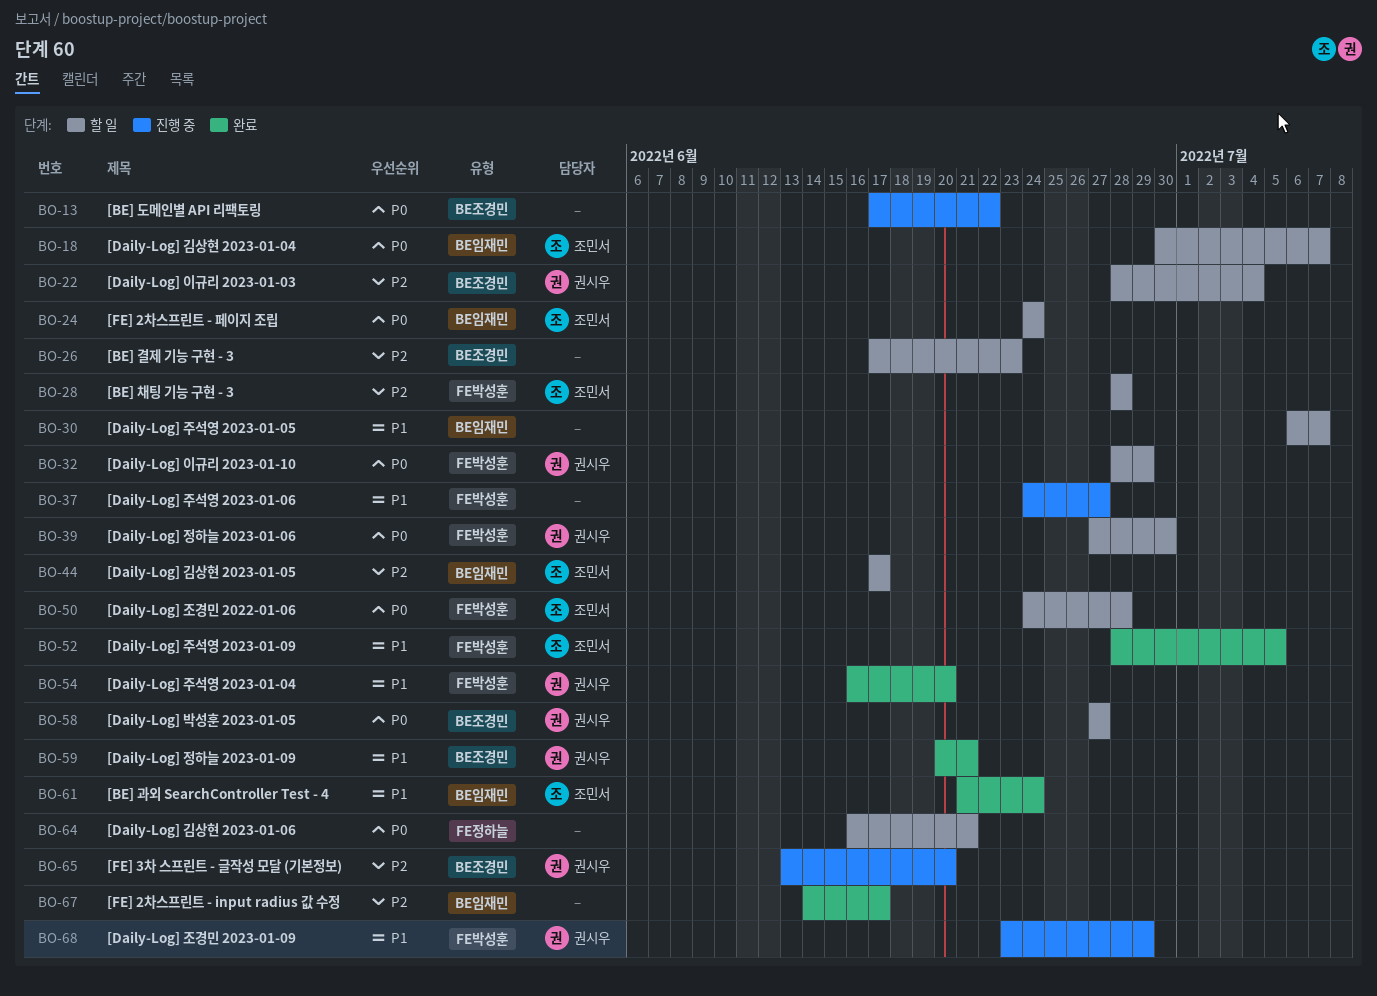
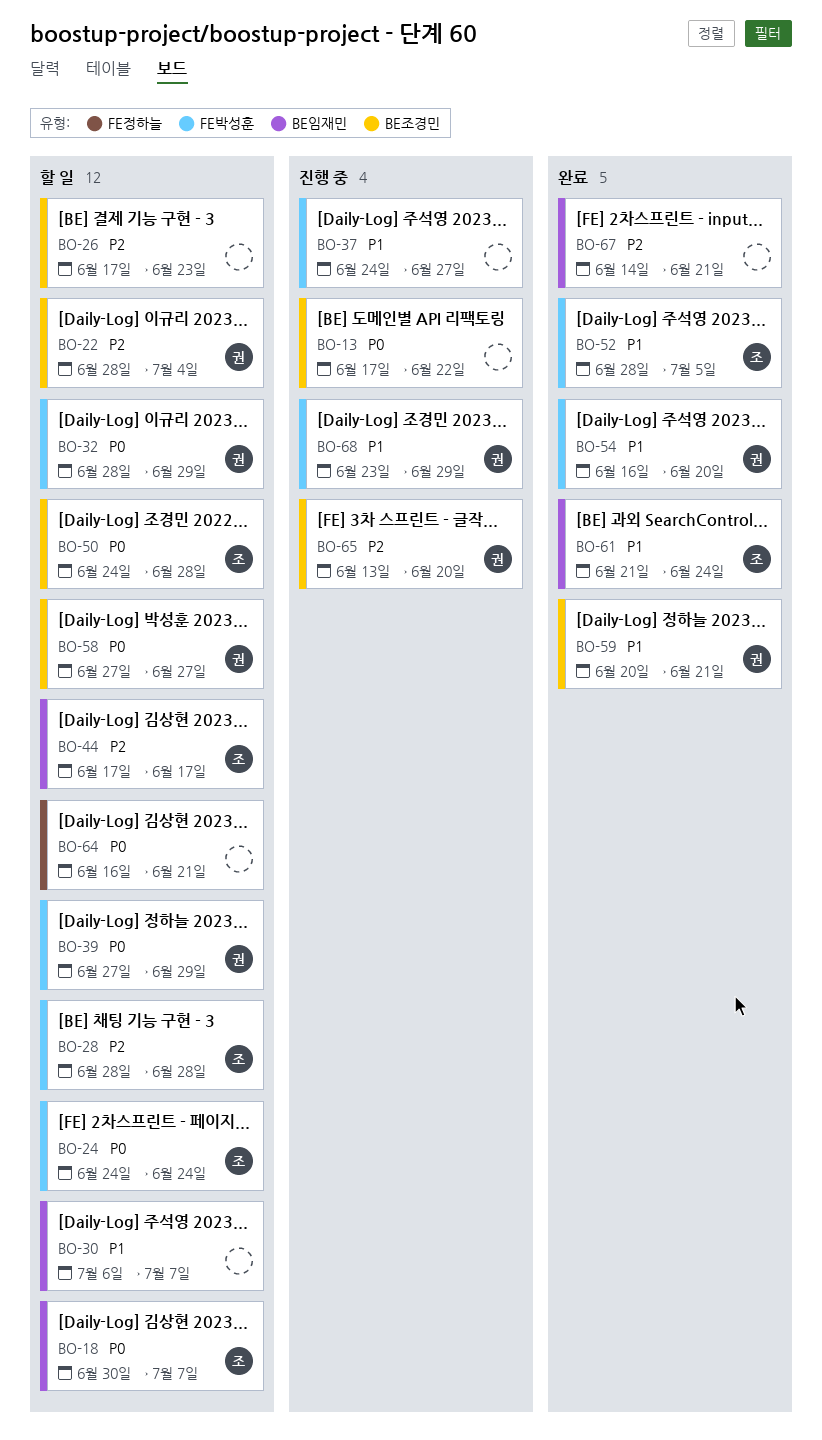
BO-24, label: BE임재민 -> FE박성훈
BO-39, due: Jun 30 -> Jun 29
BO-50, label: FE박성훈 -> BE조경민
BO-67, due: Jun 17 -> Jun 21

